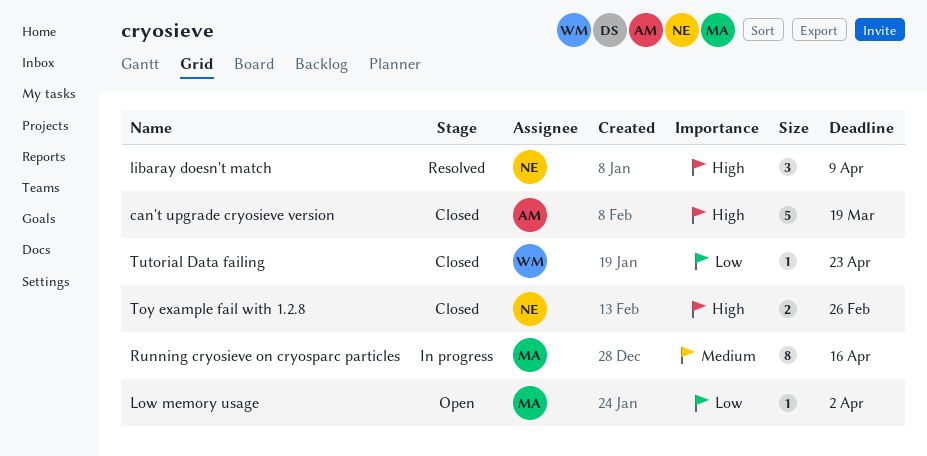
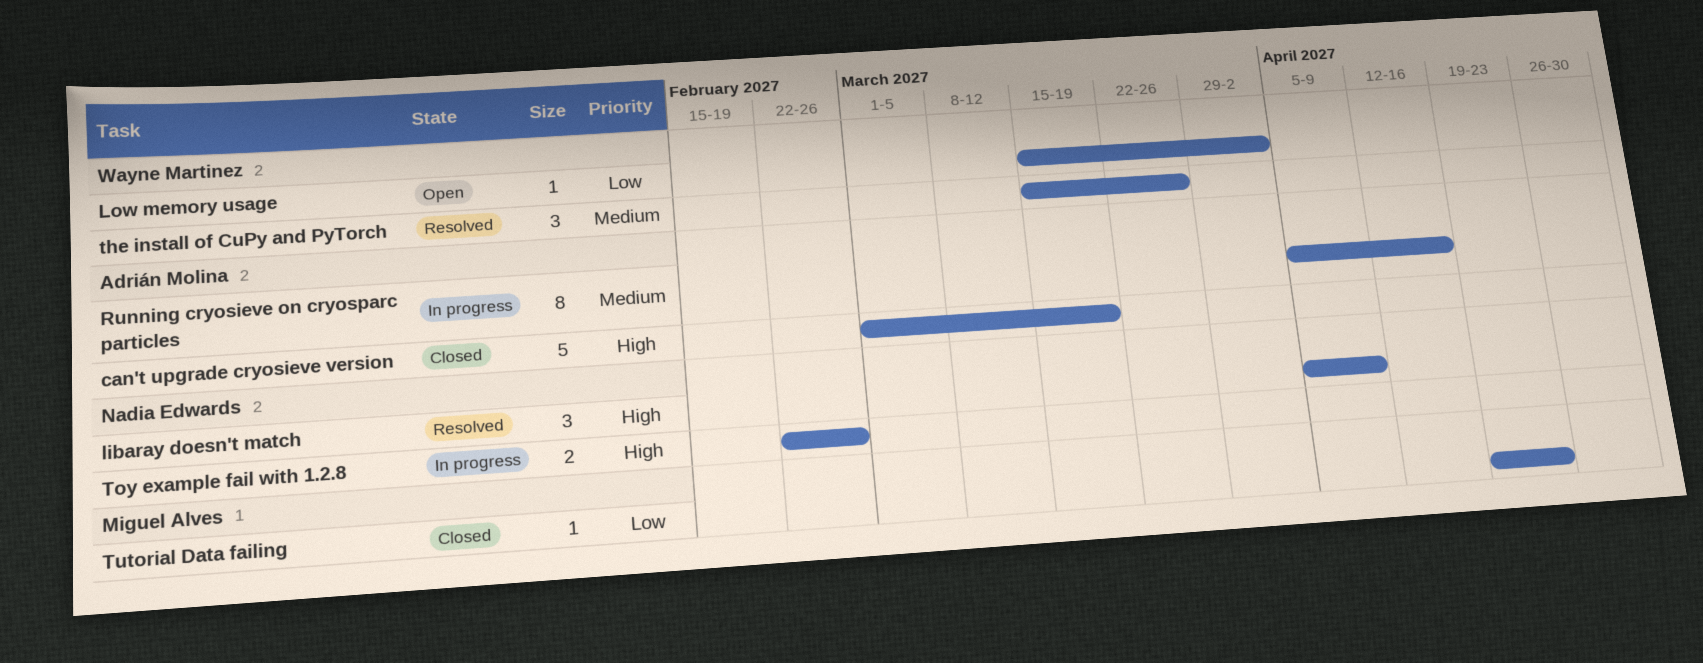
Low memory usage, owner: Miguel Alves -> Wayne Martinez
Running cryosieve on cryosparc particles, owner: Miguel Alves -> Adrián Molina
the install of CuPy and PyTorch: none -> present
Toy example fail with 1.2.8, status: Closed -> In progress
Tutorial Data failing, owner: Wayne Martinez -> Miguel Alves

